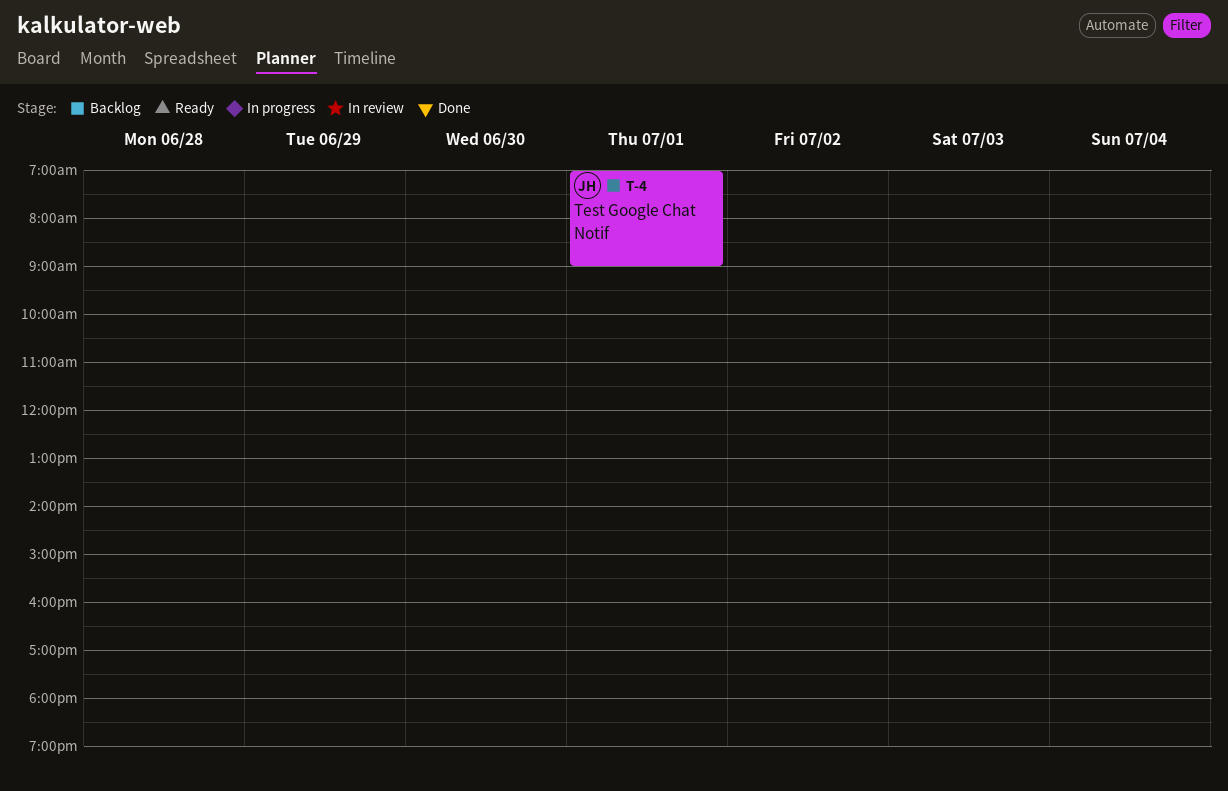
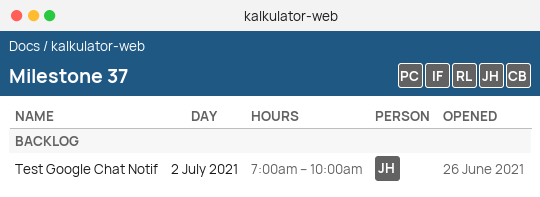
Test Google Chat Notif, day: Jul 1 -> Jul 2
Test Google Chat Notif, ends: 09:00 -> 10:00

